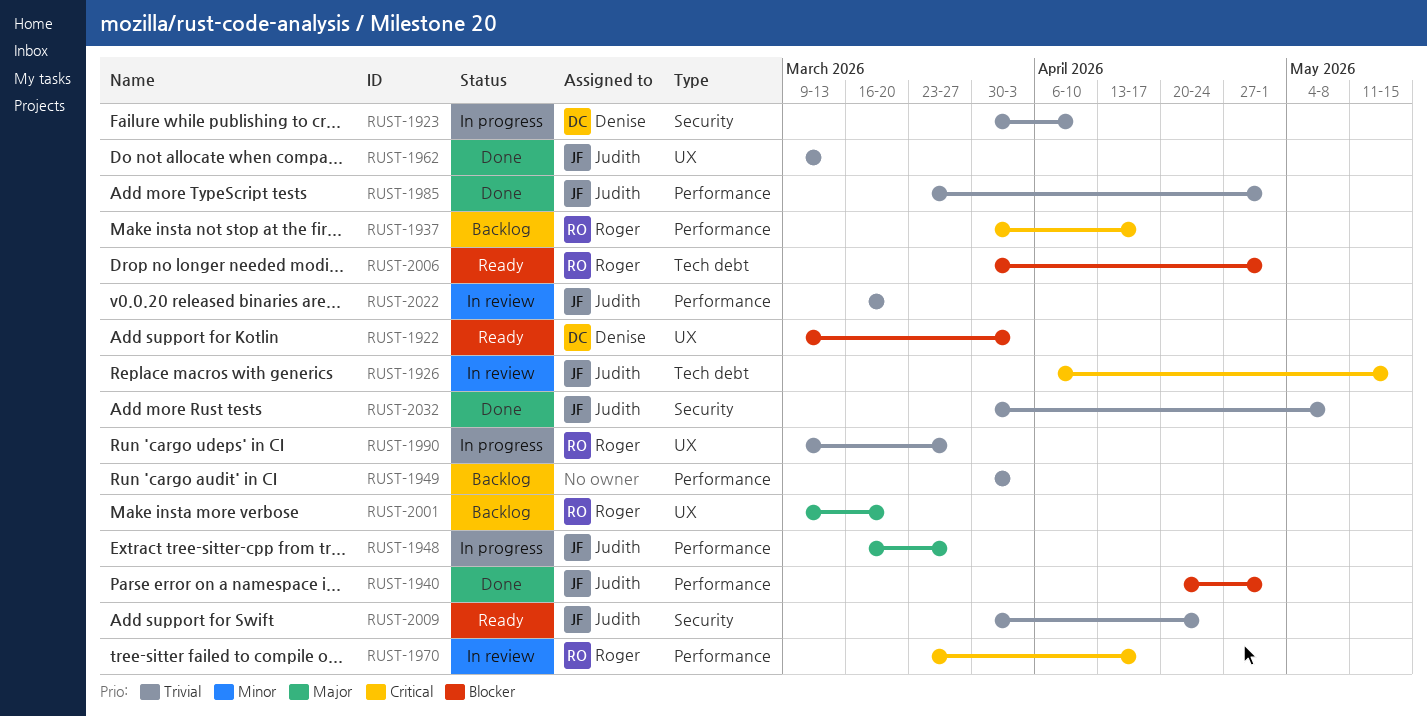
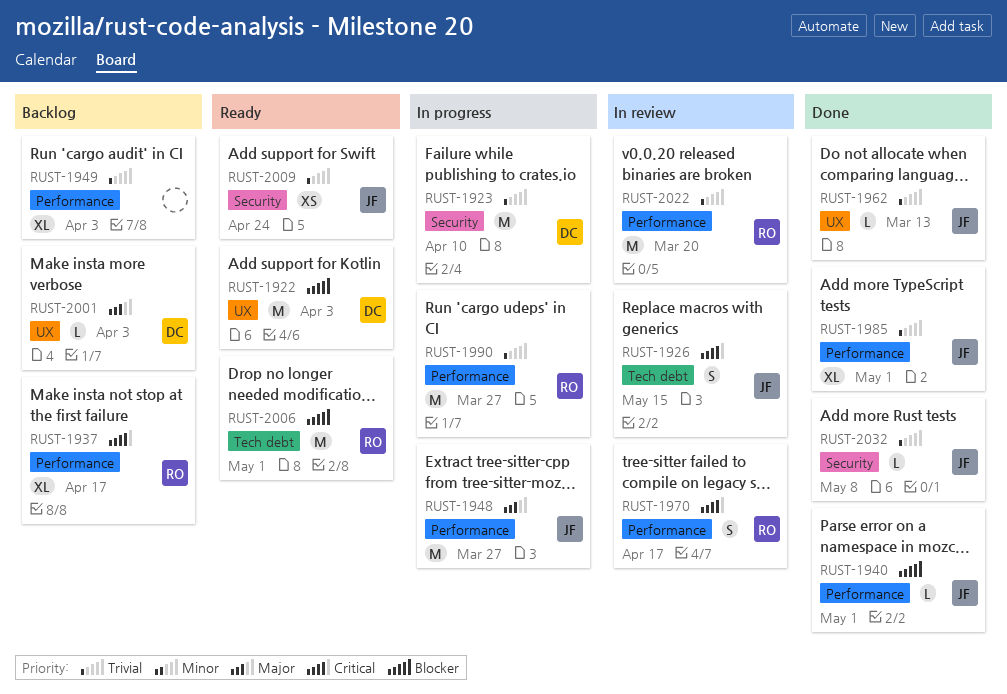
RUST-1990, label: UX -> Performance
RUST-2001, owner: Roger -> Denise
RUST-2001, due: Mar 20 -> Apr 3
RUST-2022, owner: Judith -> Roger

